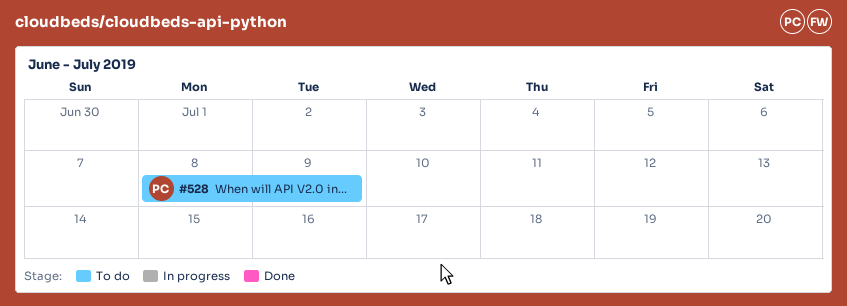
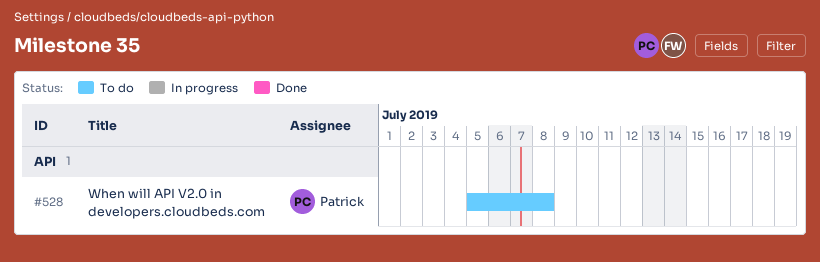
#528, start: Jul 8 -> Jul 5
#528, due: Jul 9 -> Jul 8

